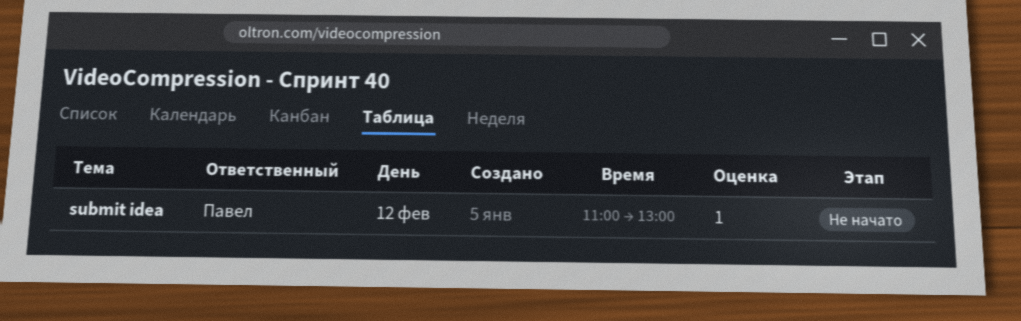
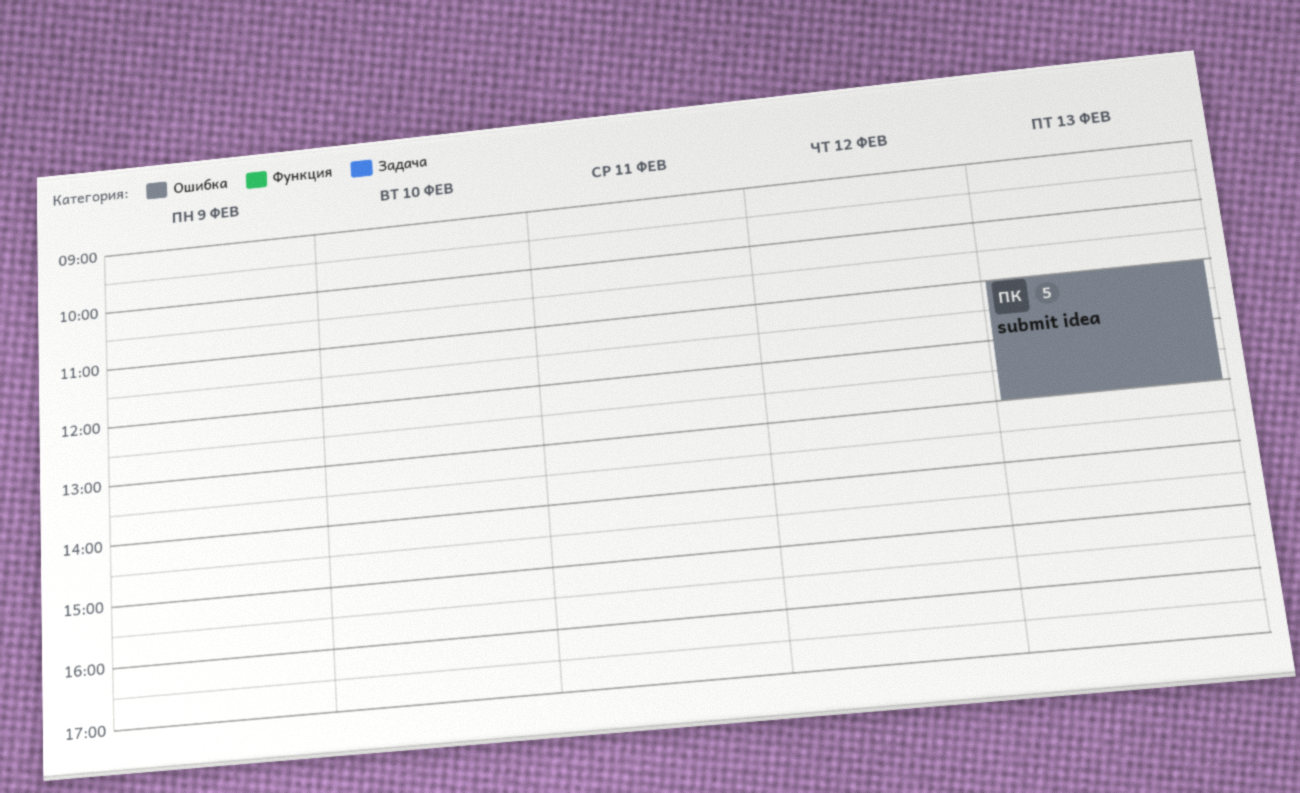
submit idea, estimate: 1 -> 5
submit idea, day: Feb 12 -> Feb 13

